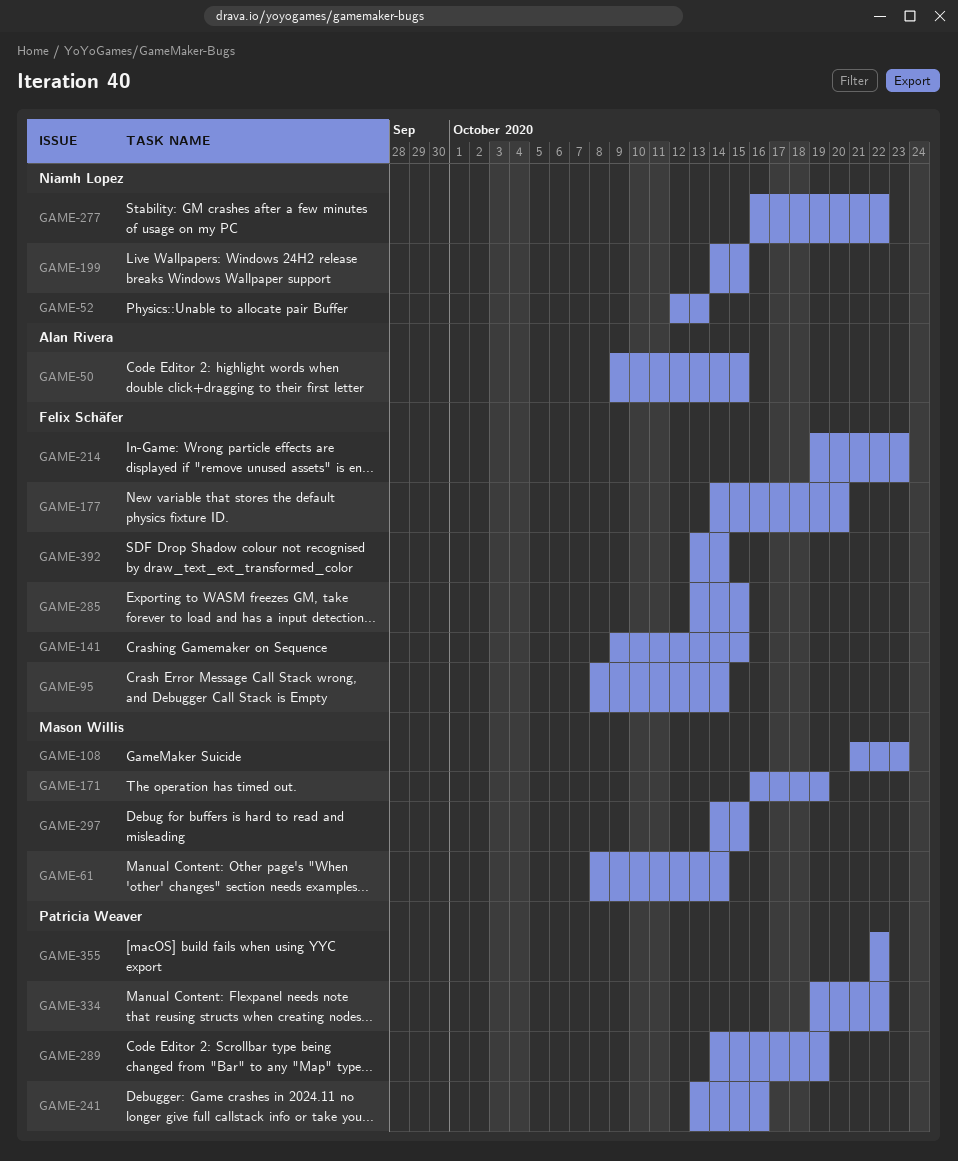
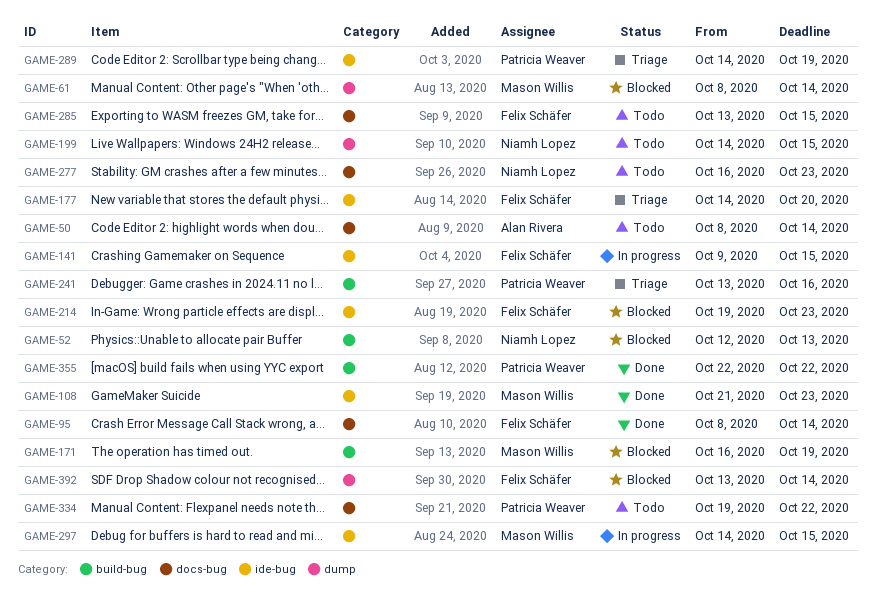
GAME-50, start: Oct 9 -> Oct 8
GAME-50, due: Oct 15 -> Oct 14
GAME-277, due: Oct 22 -> Oct 23

